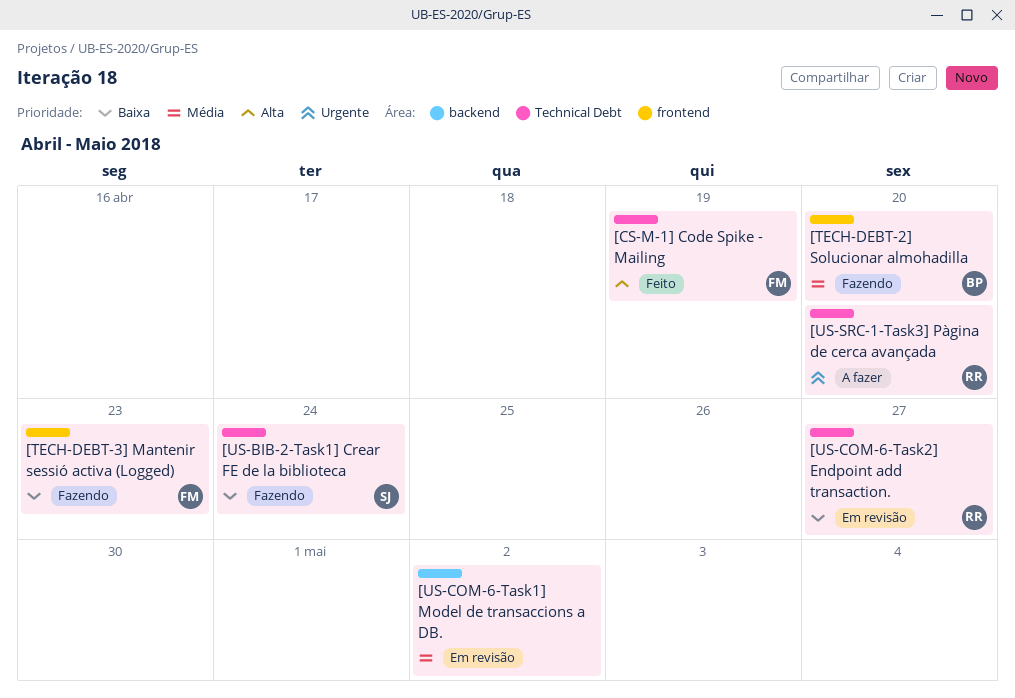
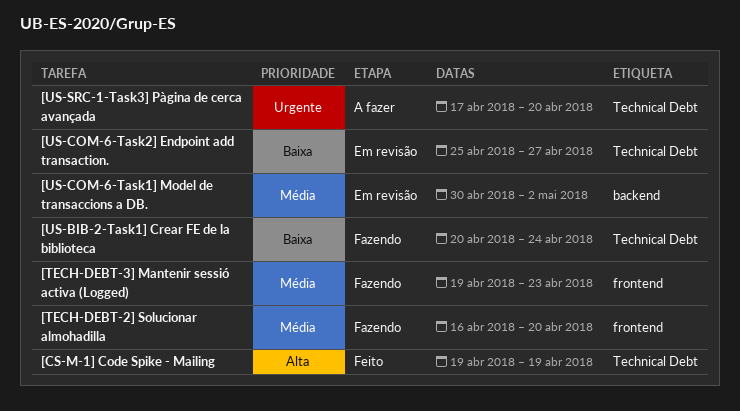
[TECH-DEBT-3] Mantenir sessió activa (Logged), priority: Baixa -> Média

